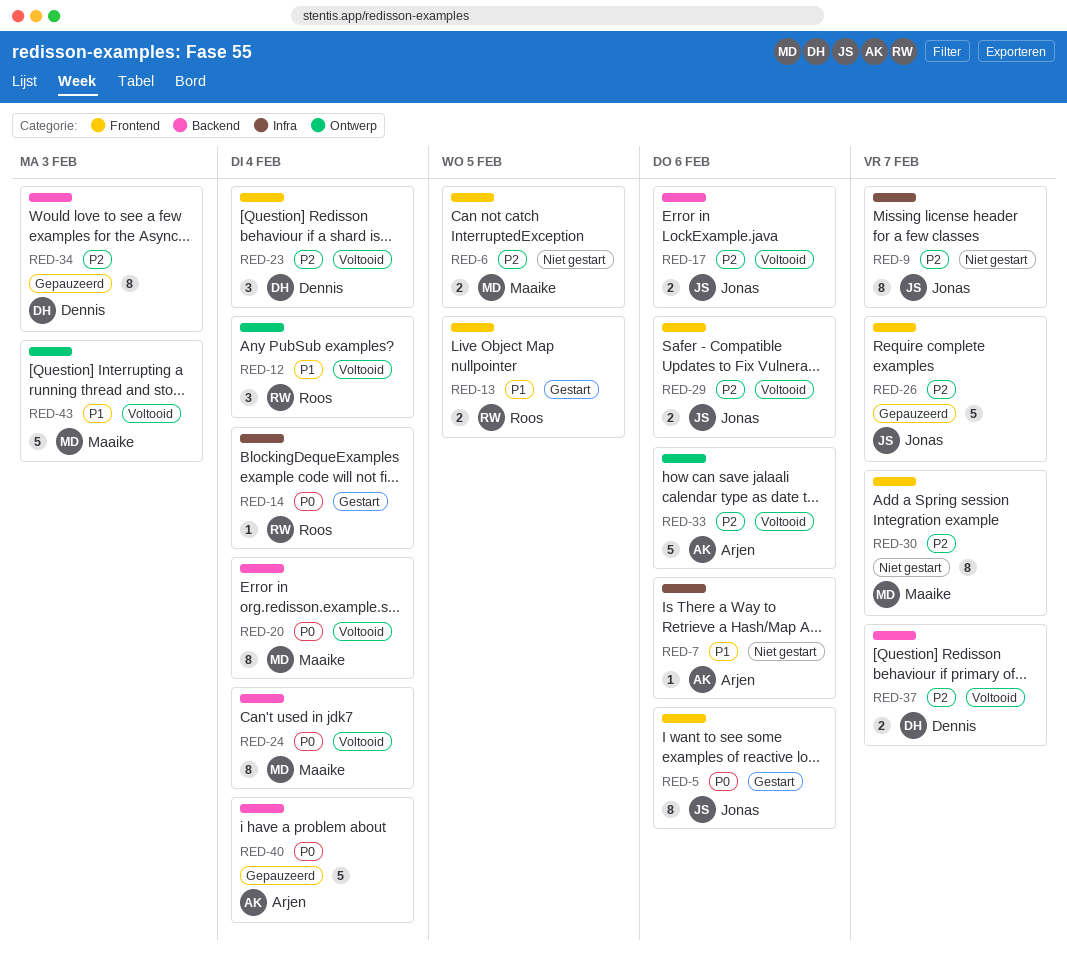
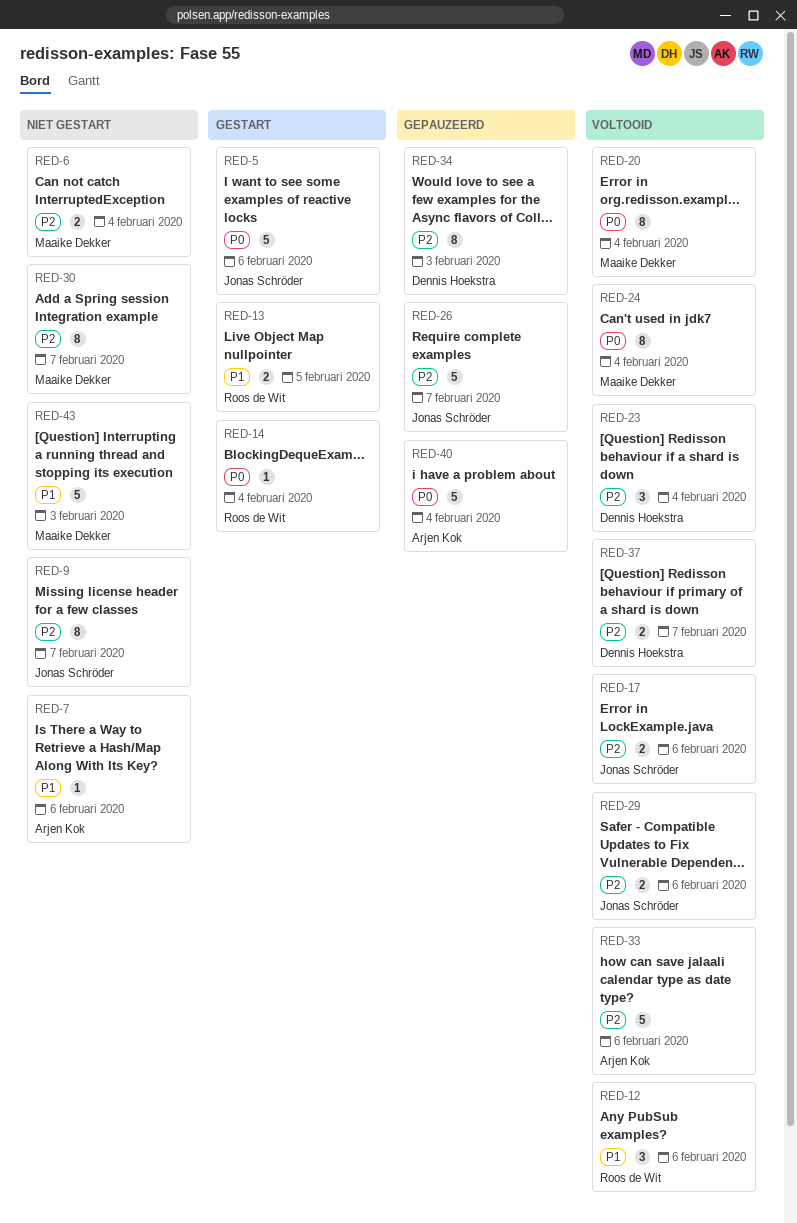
RED-5, estimate: 8 -> 5
RED-6, due: Feb 5 -> Feb 4
RED-12, due: Feb 4 -> Feb 6
RED-43, status: Voltooid -> Niet gestart

